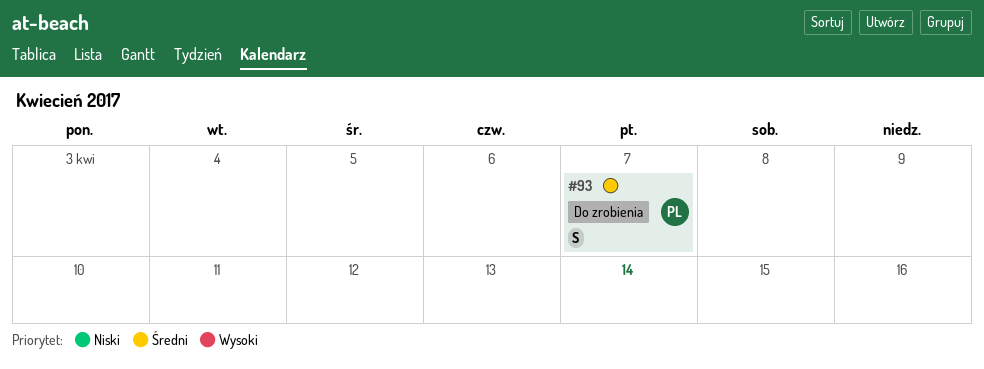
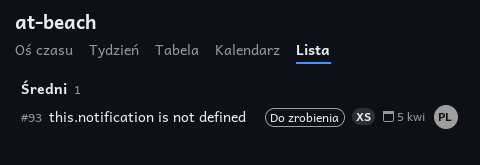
#93, estimate: S -> XS
#93, due: Apr 7 -> Apr 5

